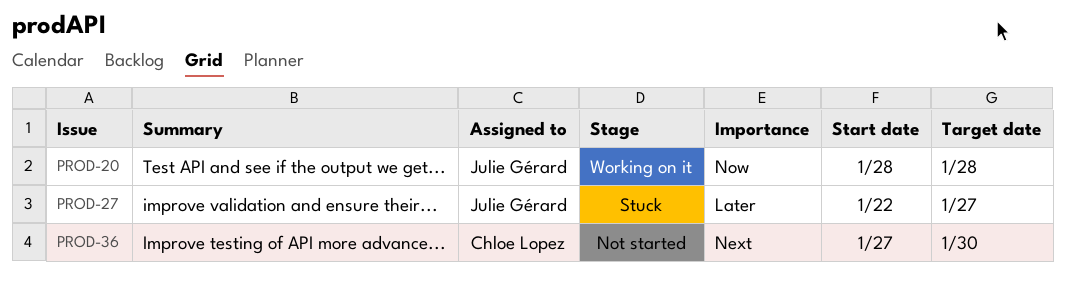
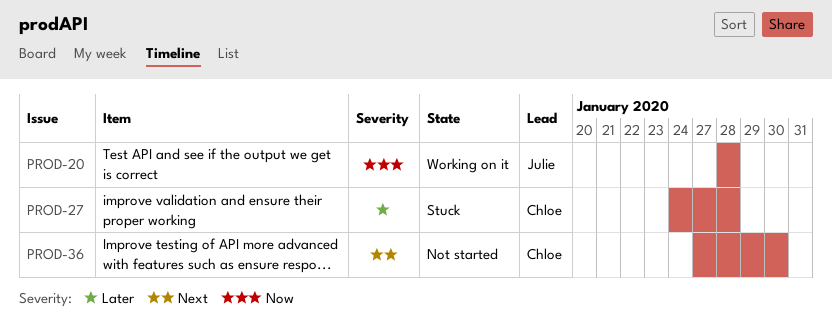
PROD-27, owner: Julie Gérard -> Chloe Lopez
PROD-27, start: Jan 22 -> Jan 24
PROD-27, due: Jan 27 -> Jan 28

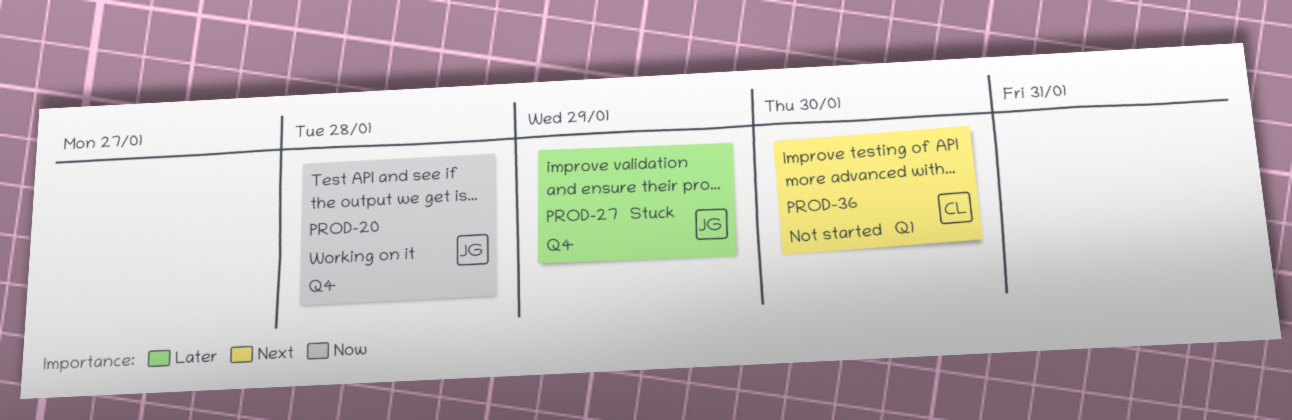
PROD-27, owner: Chloe -> Julie
PROD-27, due: Jan 28 -> Jan 29

